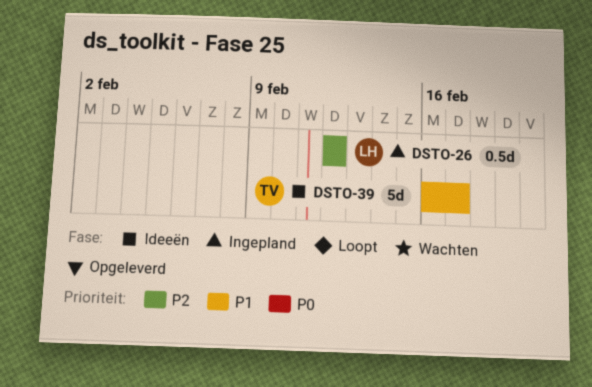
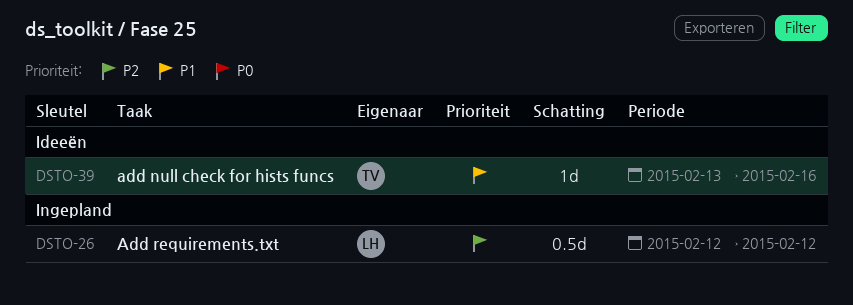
DSTO-39, estimate: 5d -> 1d
DSTO-39, start: Feb 16 -> Feb 13
DSTO-39, due: Feb 17 -> Feb 16

